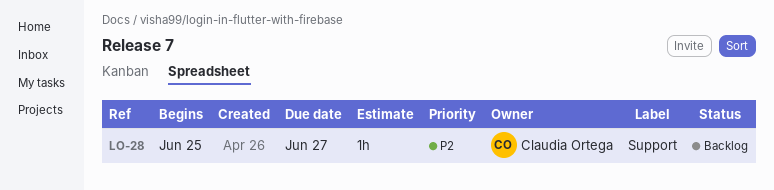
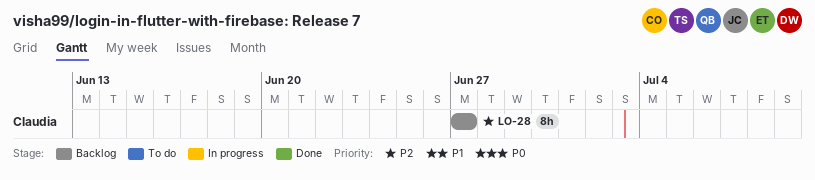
LO-28, estimate: 1h -> 8h
LO-28, start: Jun 25 -> Jun 27

